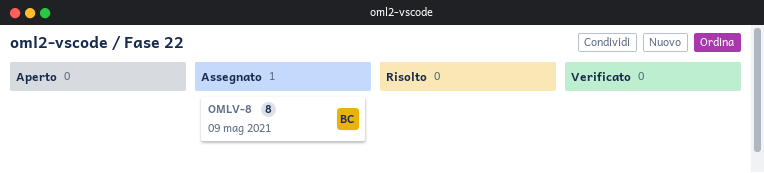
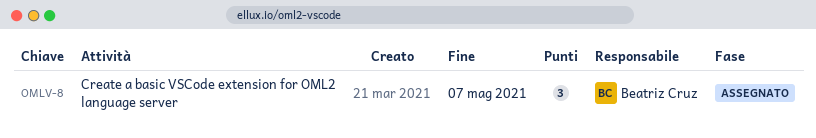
OMLV-8, estimate: 8 -> 3
OMLV-8, due: May 9 -> May 7

